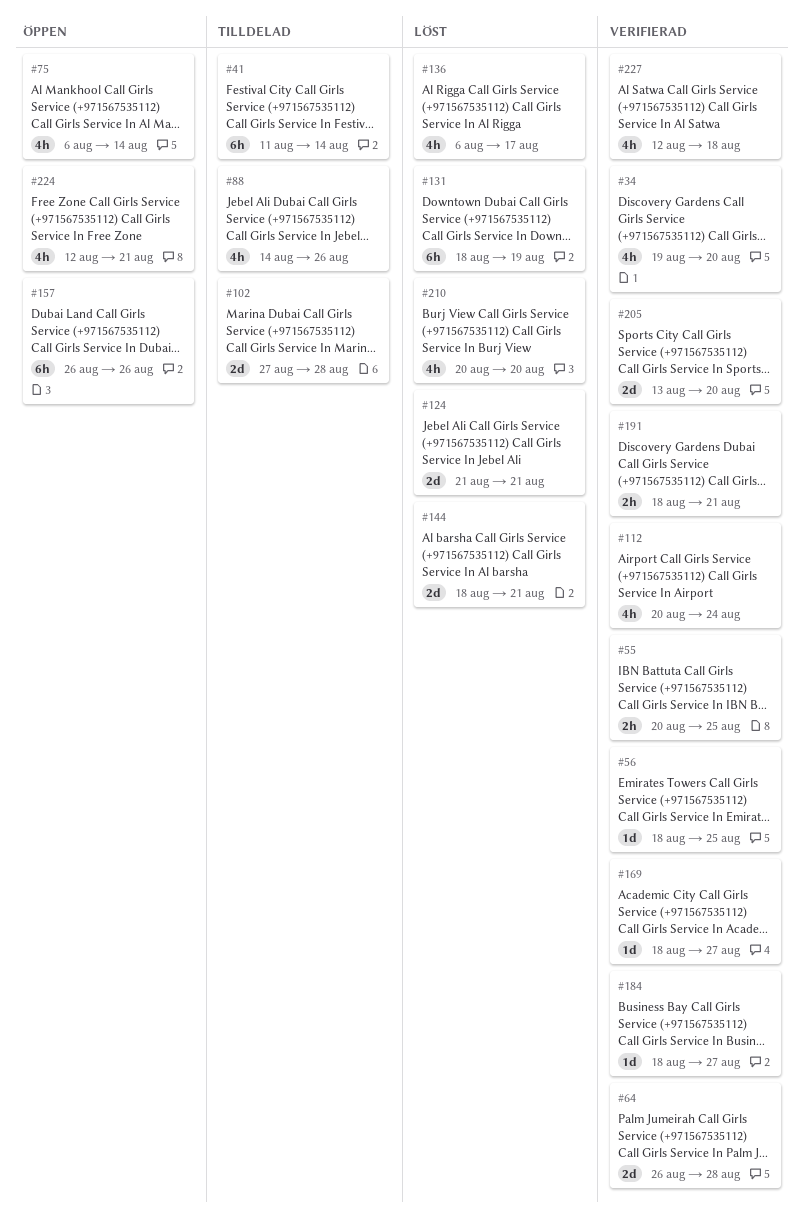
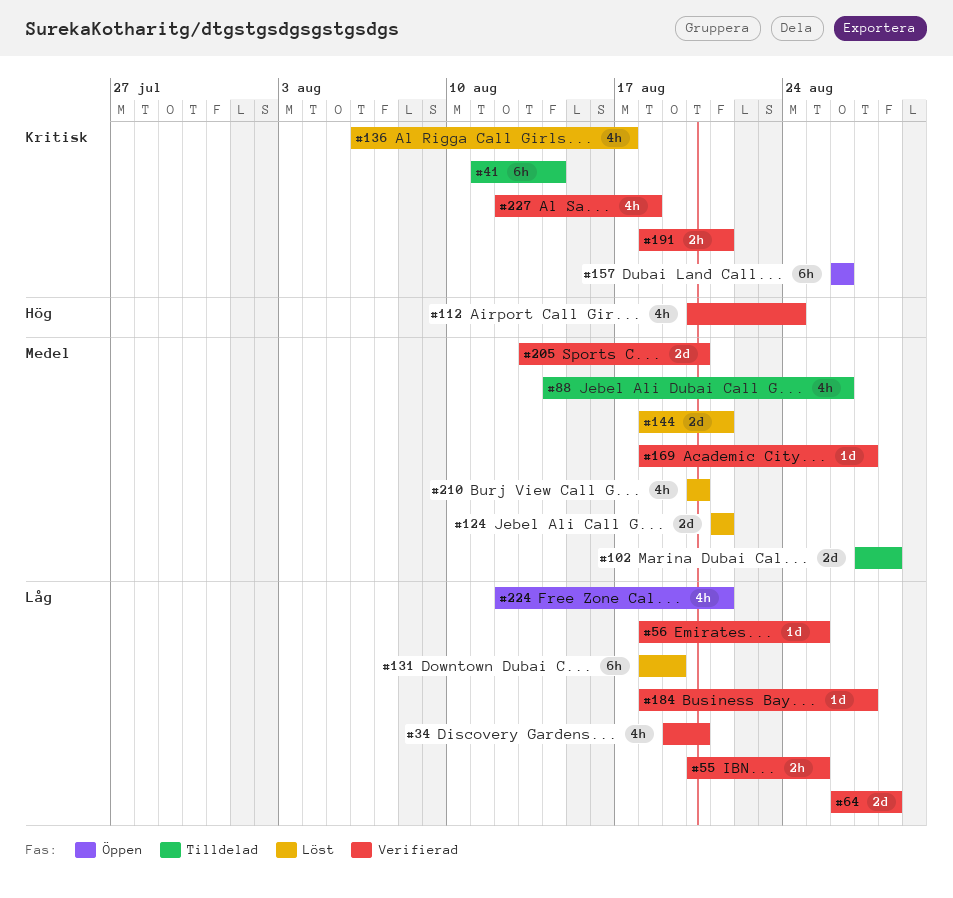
#75: present -> none

